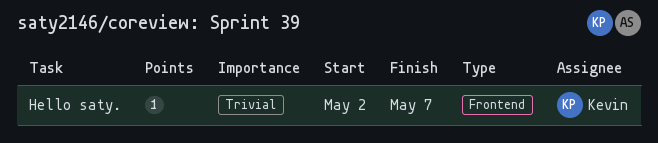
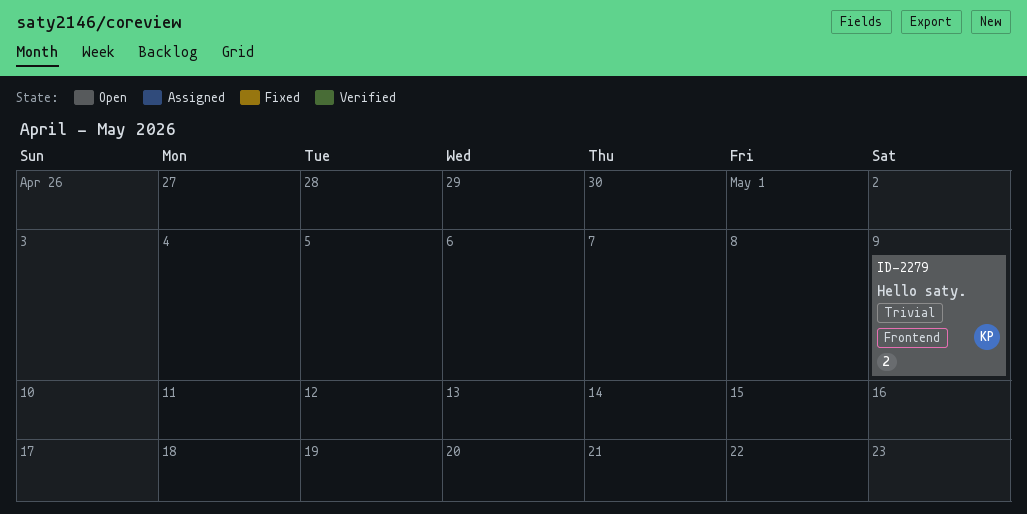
Hello saty., estimate: 1 -> 2
Hello saty., due: May 7 -> May 9

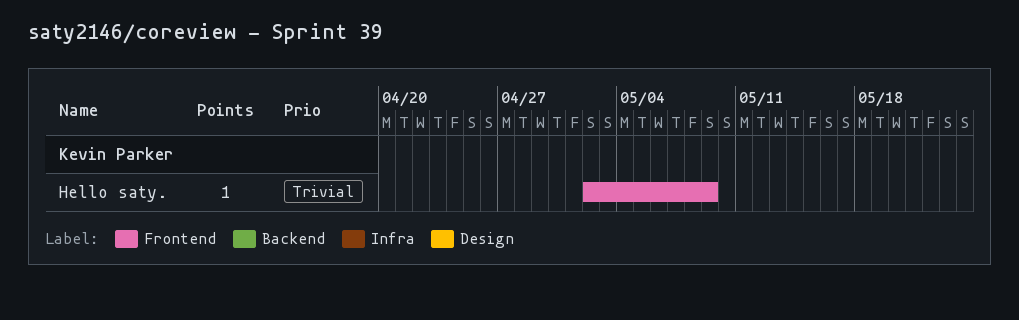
Hello saty., estimate: 2 -> 1

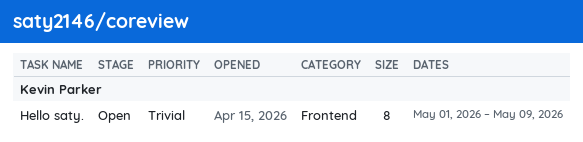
Hello saty., estimate: 1 -> 8
Hello saty., start: May 2 -> May 1

